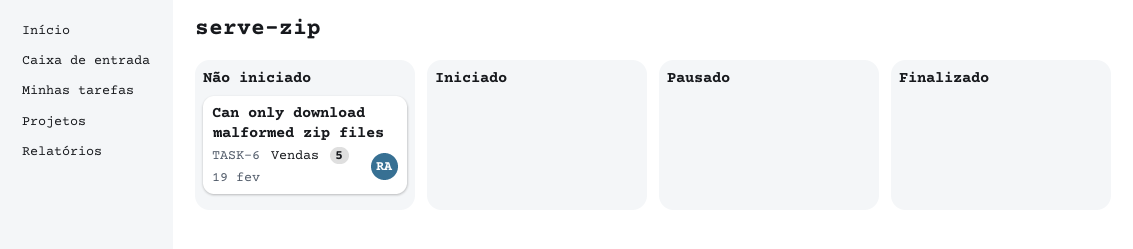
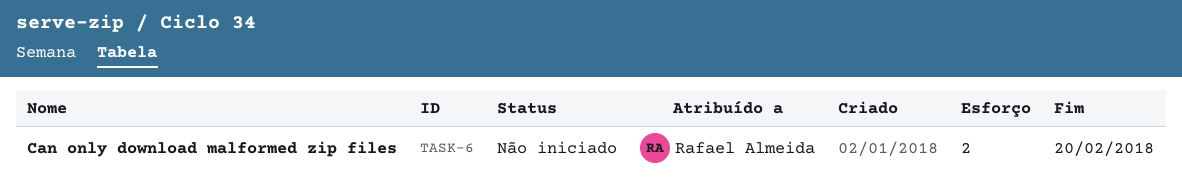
TASK-6, estimate: 5 -> 2
TASK-6, due: Feb 19 -> Feb 20

